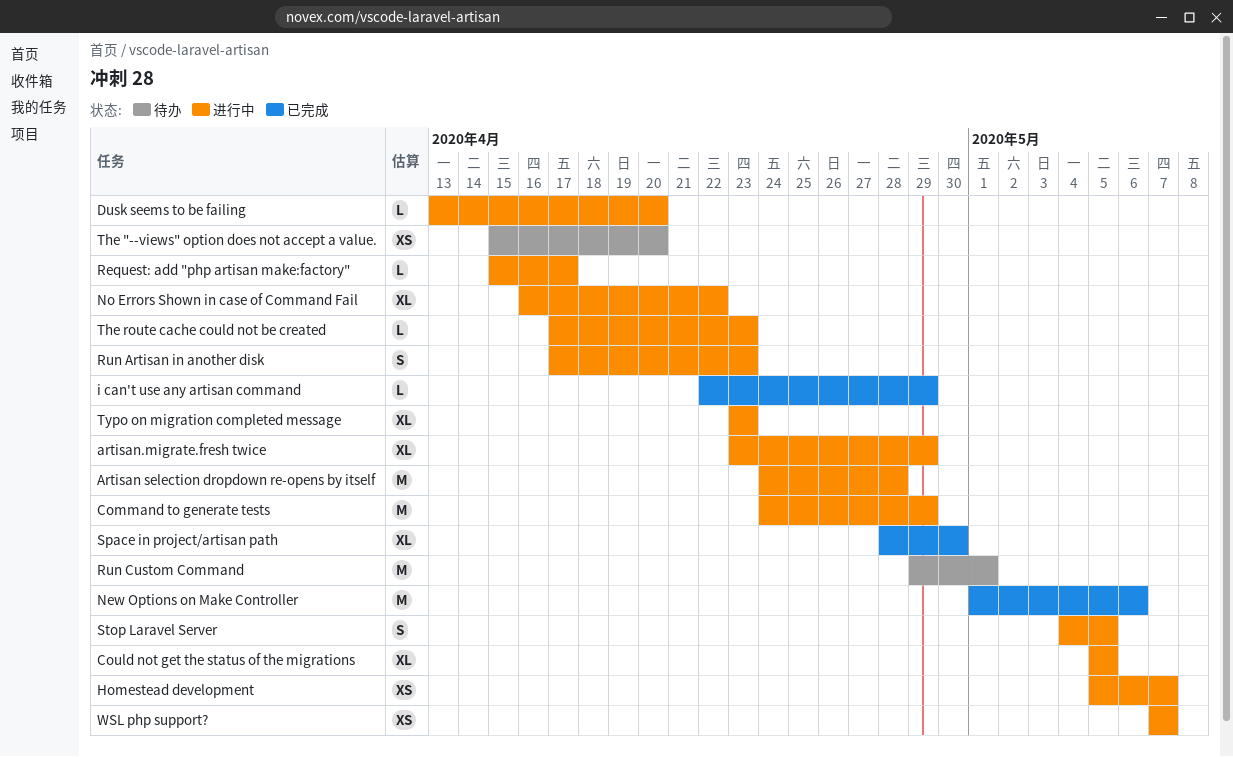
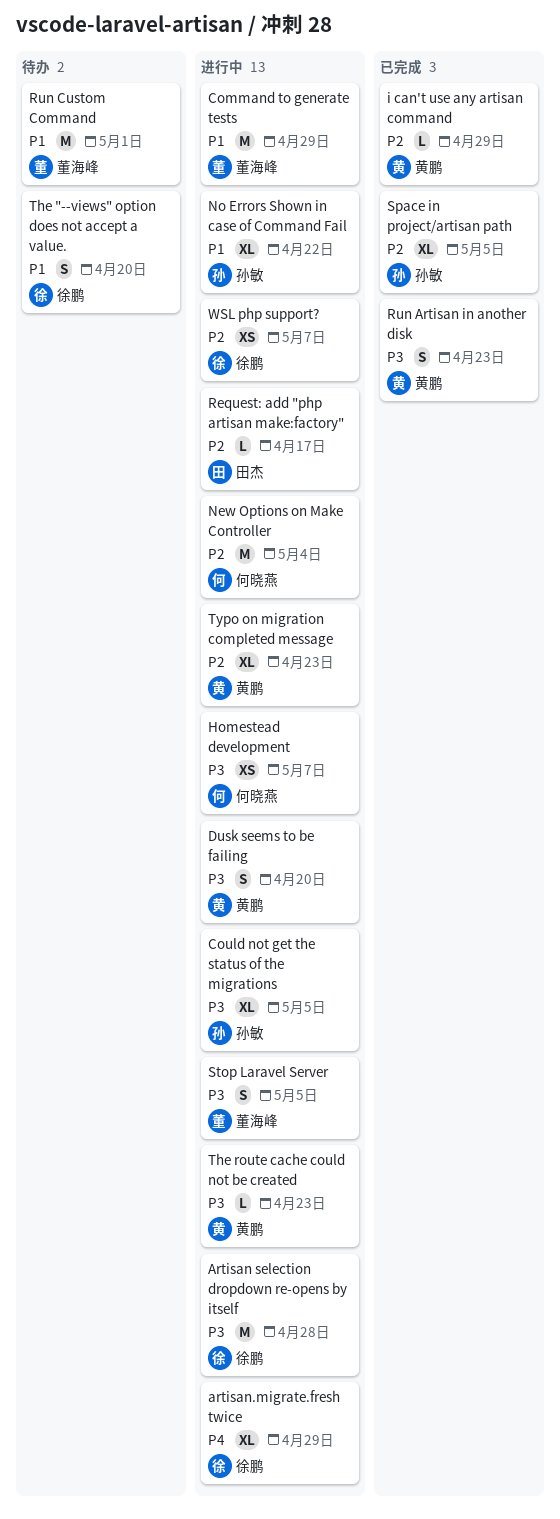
Dusk seems to be failing, estimate: L -> S
New Options on Make Controller, status: 已完成 -> 进行中
New Options on Make Controller, due: May 6 -> May 4
Run Artisan in another disk, status: 进行中 -> 已完成
Space in project/artisan path, due: Apr 30 -> May 5
The "--views" option does not accept a value., estimate: XS -> S

